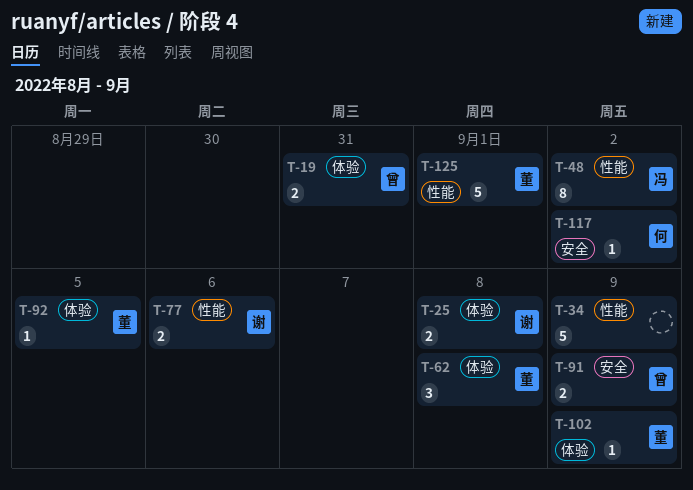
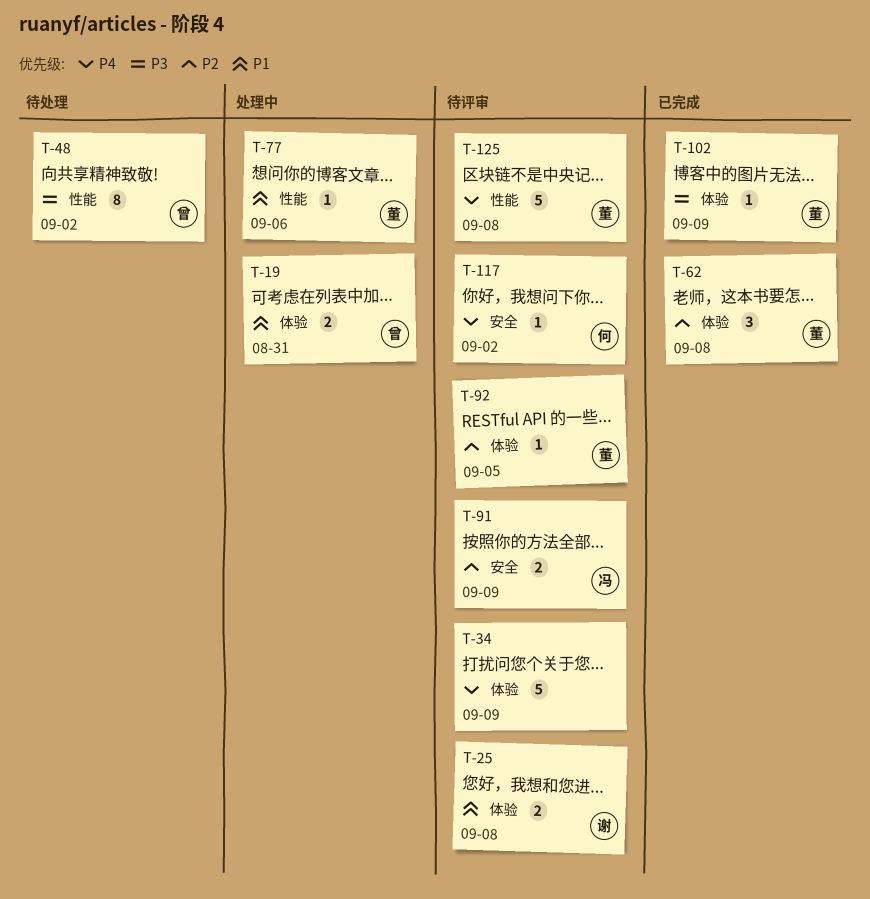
T-34, label: 性能 -> 体验
T-48, owner: 冯 -> 曾
T-77, owner: 谢 -> 董
T-77, estimate: 2 -> 1
T-91, owner: 曾 -> 冯
T-125, due: Sep 1 -> Sep 8

